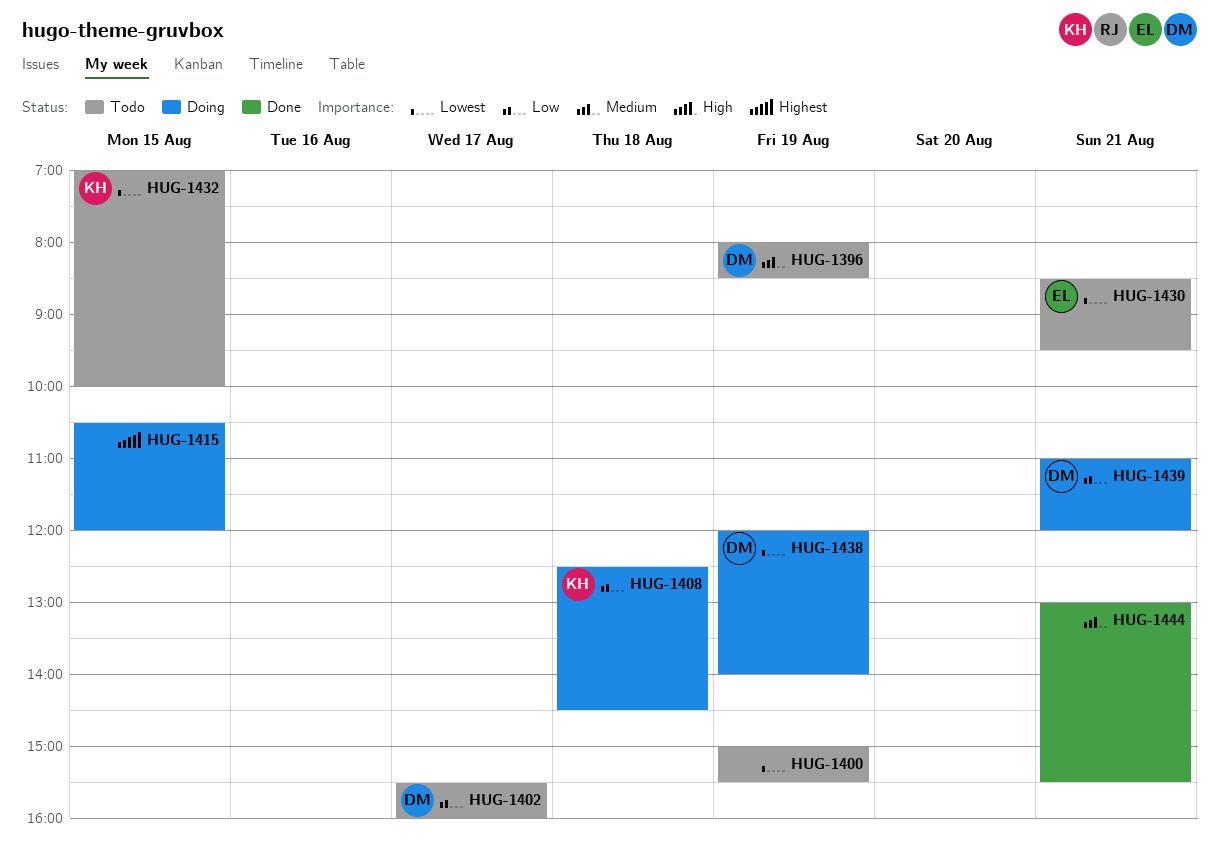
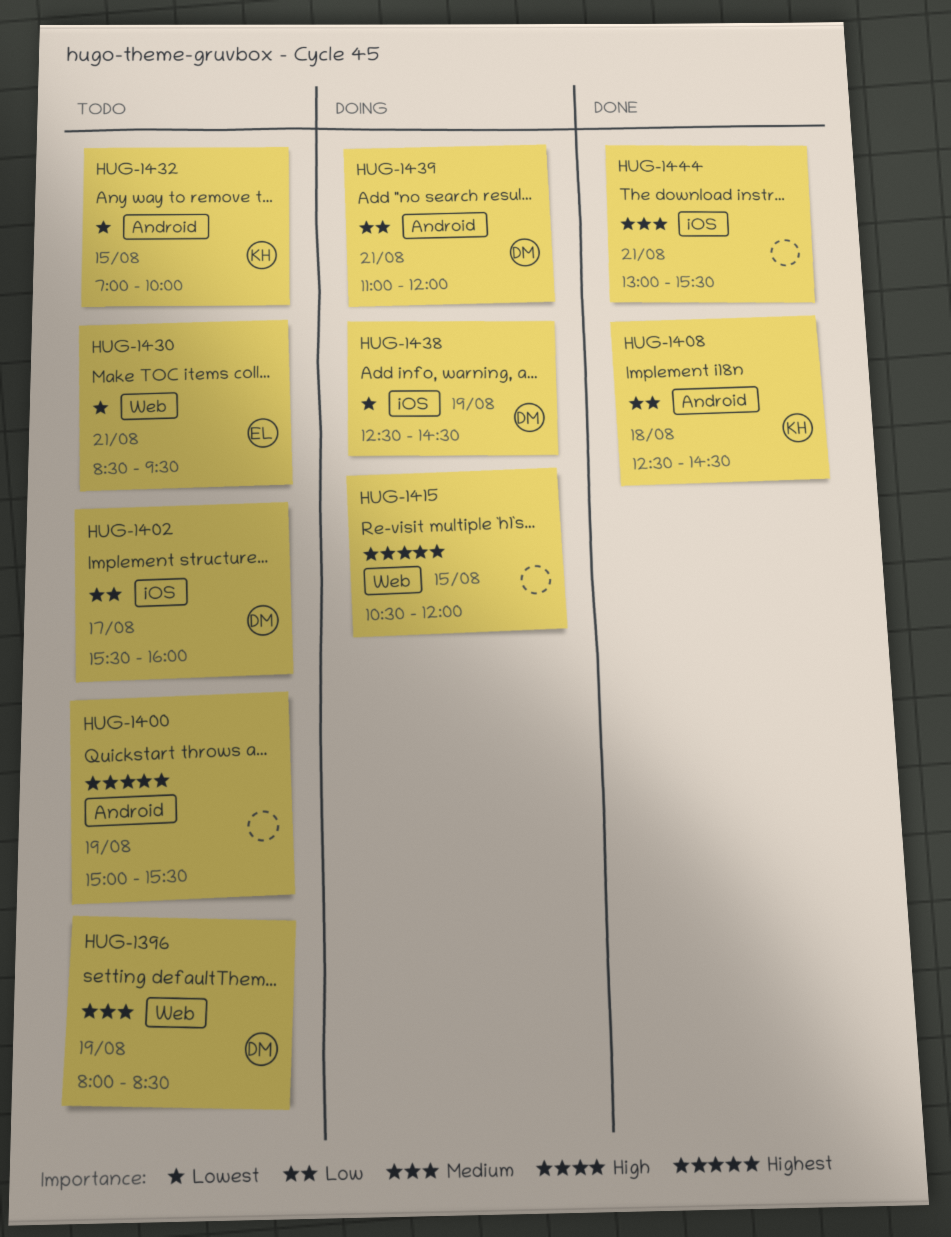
HUG-1400, priority: Lowest -> Highest
HUG-1408, status: Doing -> Done
HUG-1438, begins: 12:00 -> 12:30
HUG-1438, ends: 14:00 -> 14:30

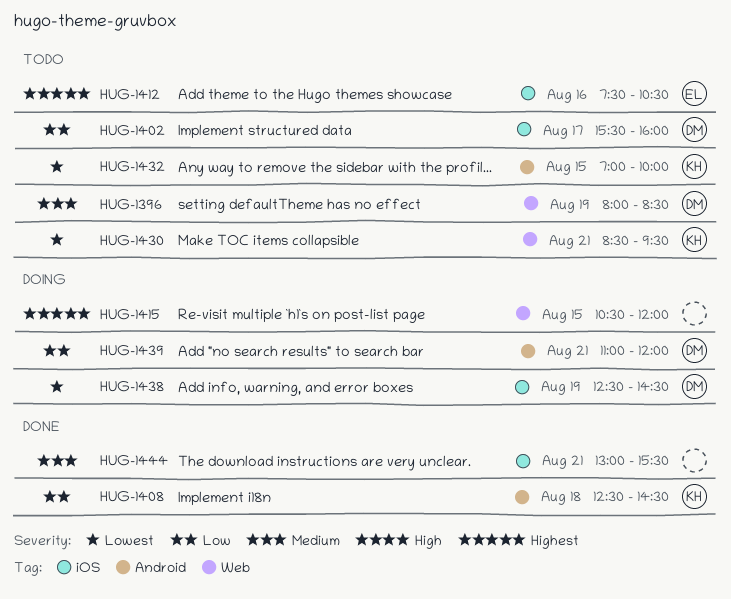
HUG-1400: present -> none
HUG-1412: none -> present
HUG-1430, owner: EL -> KH

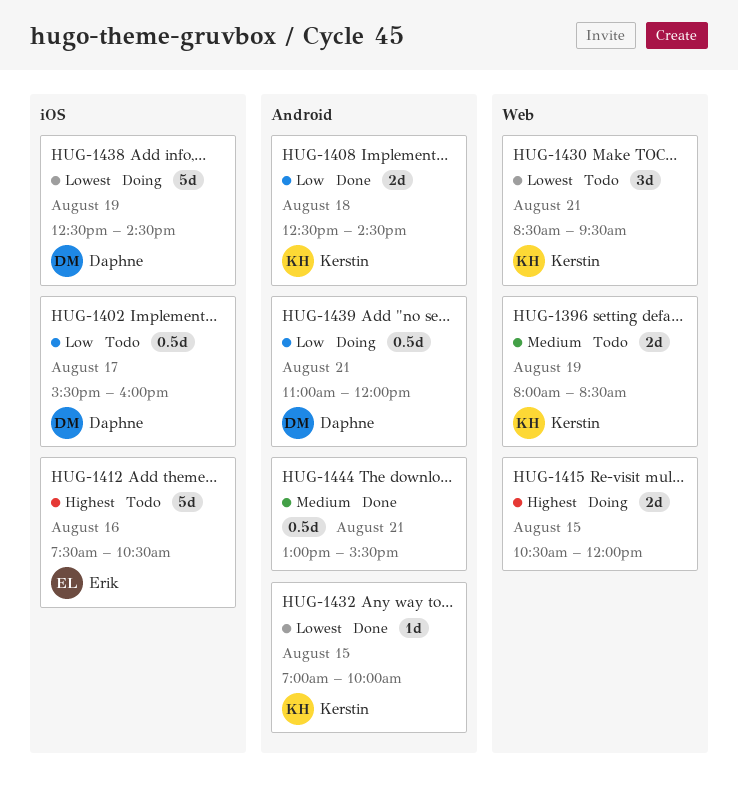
HUG-1396, owner: Daphne -> Kerstin
HUG-1432, status: Todo -> Done
HUG-1444, label: iOS -> Android

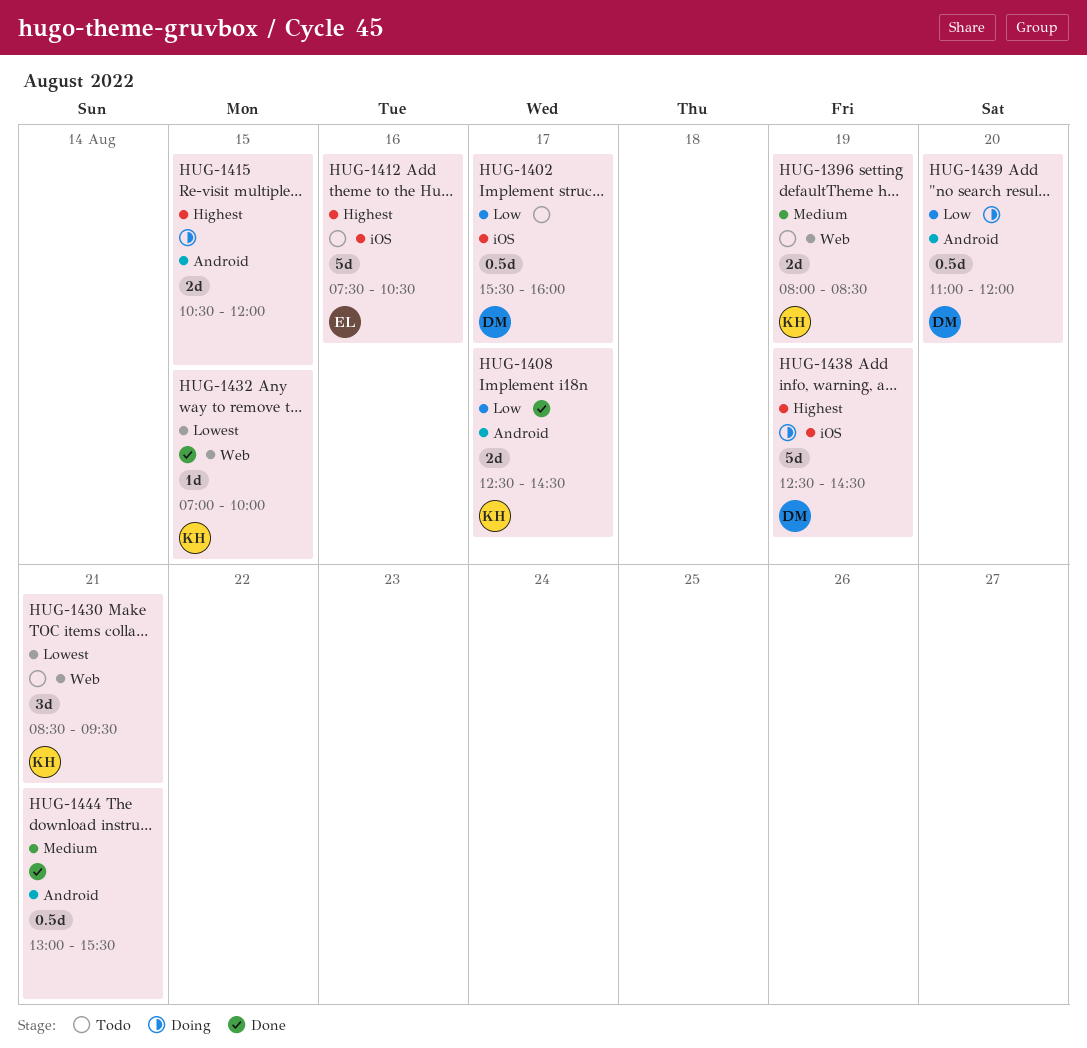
HUG-1408, day: Aug 18 -> Aug 17
HUG-1415, label: Web -> Android
HUG-1432, label: Android -> Web
HUG-1438, priority: Lowest -> Highest
HUG-1439, day: Aug 21 -> Aug 20

